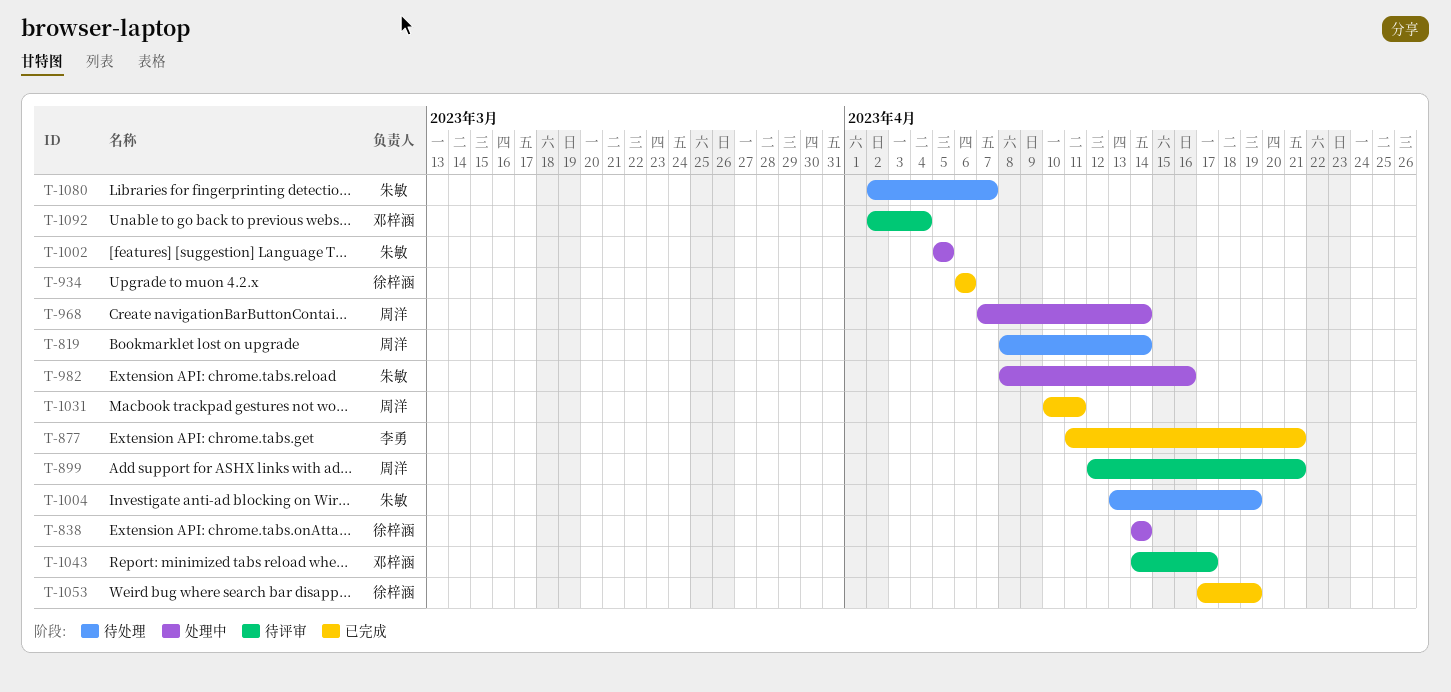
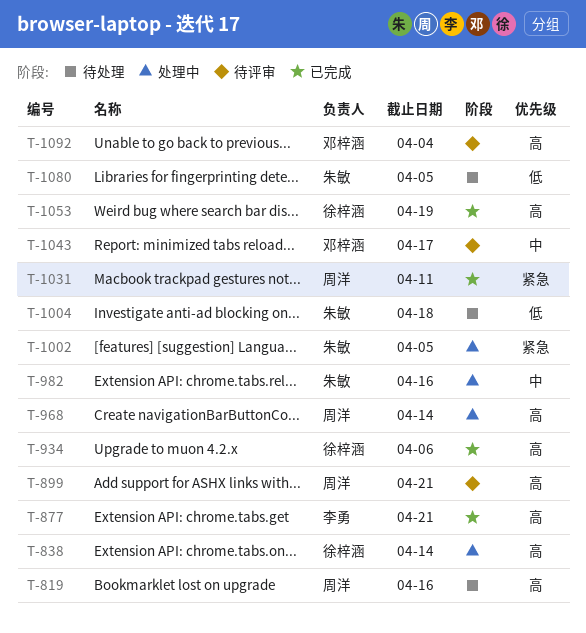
T-819, due: Apr 14 -> Apr 16
T-1004, due: Apr 19 -> Apr 18
T-1080, due: Apr 7 -> Apr 5

